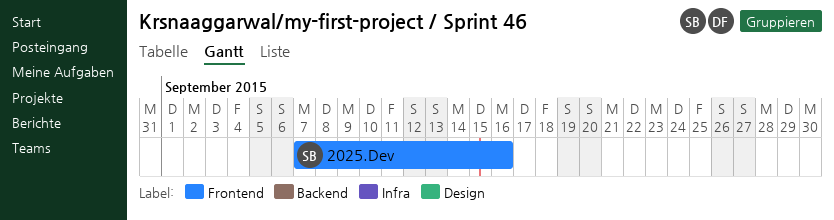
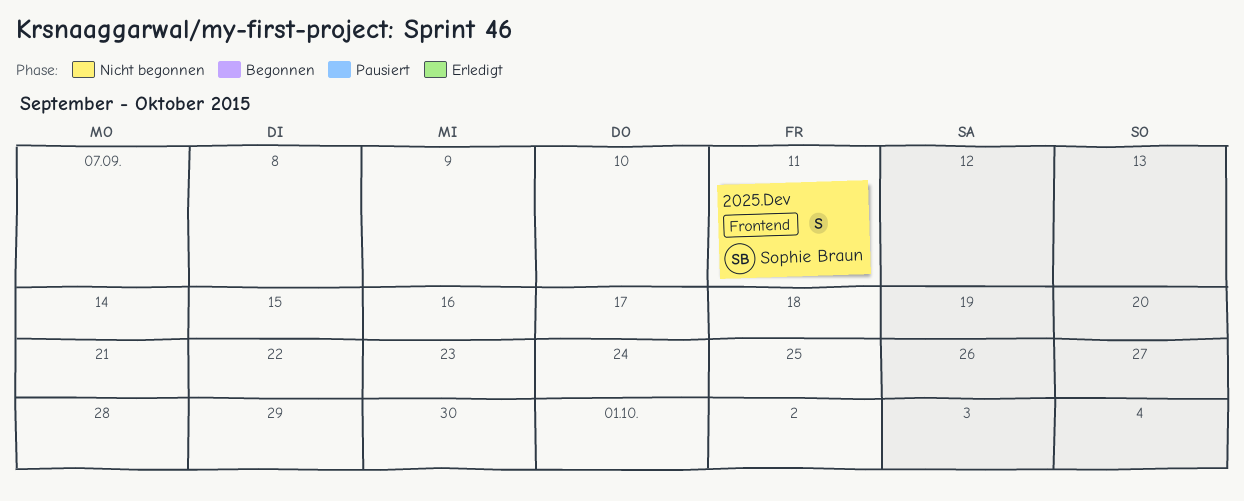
2025.Dev, due: Sep 16 -> Sep 11

